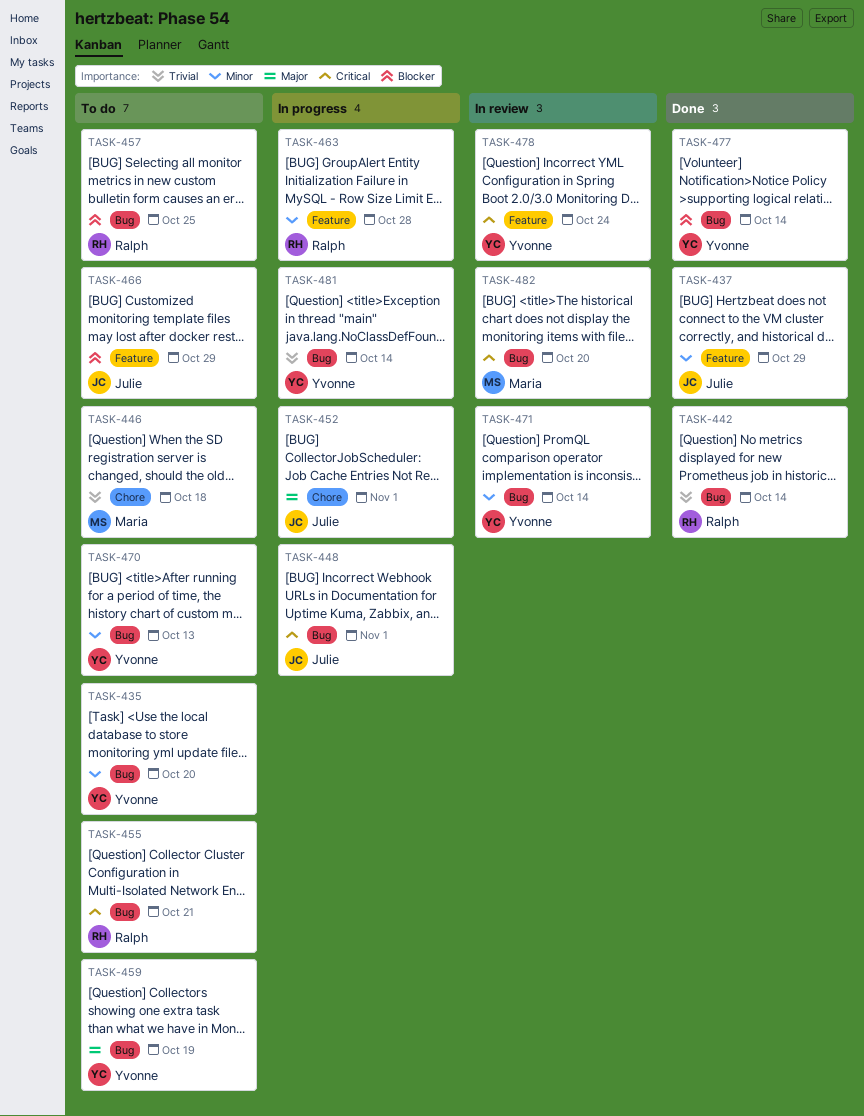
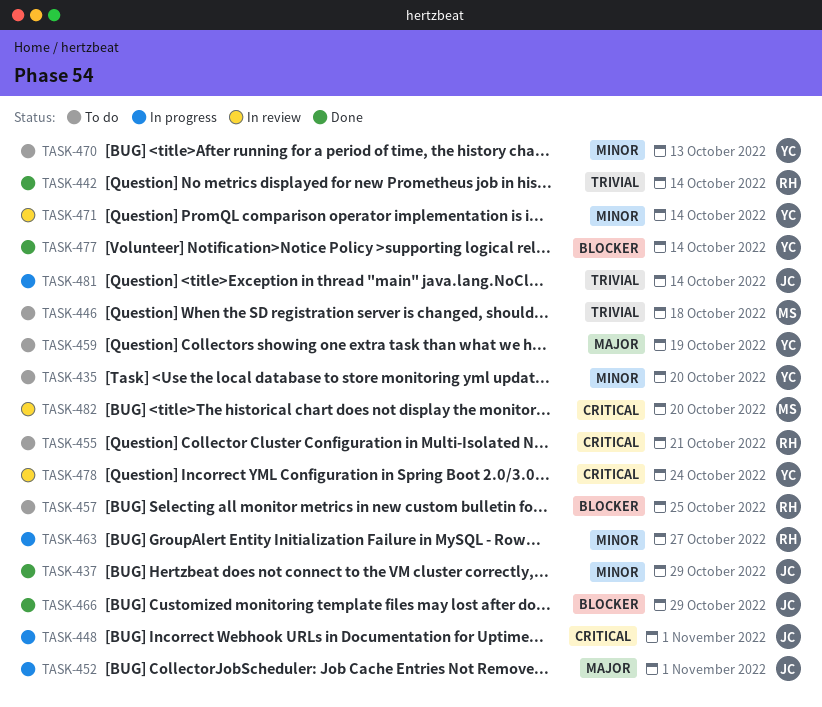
TASK-463, due: Oct 28 -> Oct 27
TASK-466, status: To do -> Done
TASK-481, owner: Yvonne -> Julie

